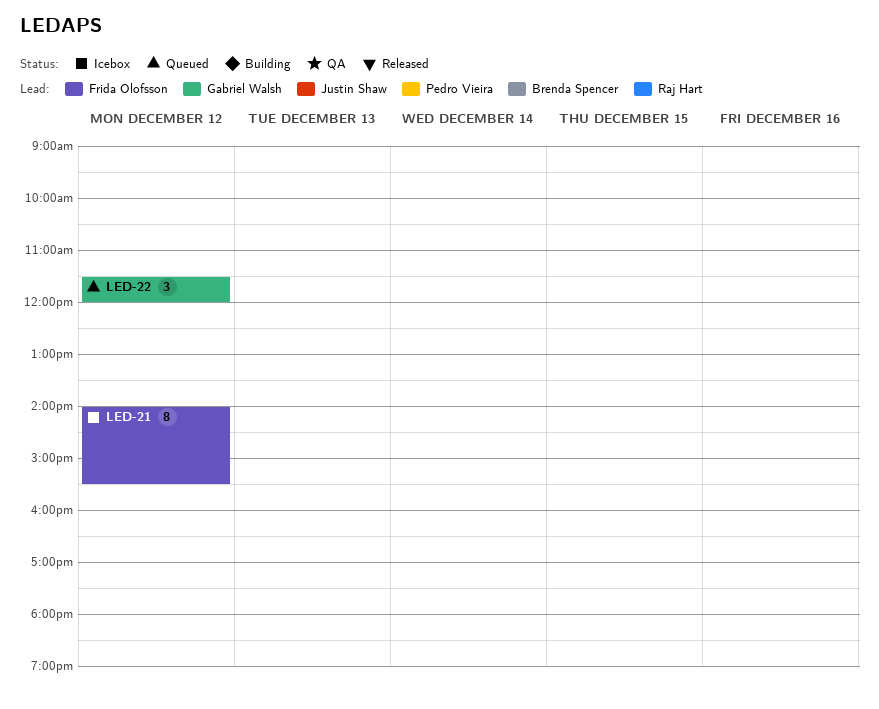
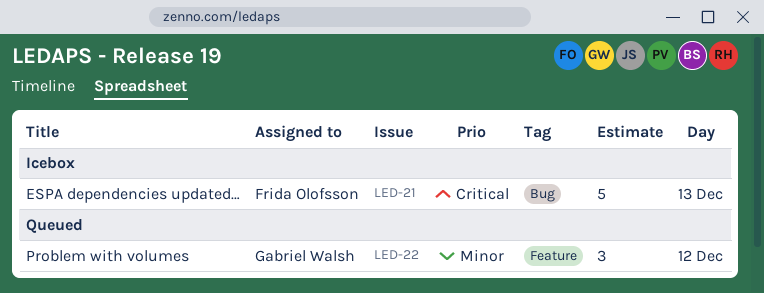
LED-21, estimate: 8 -> 5
LED-21, day: Dec 12 -> Dec 13

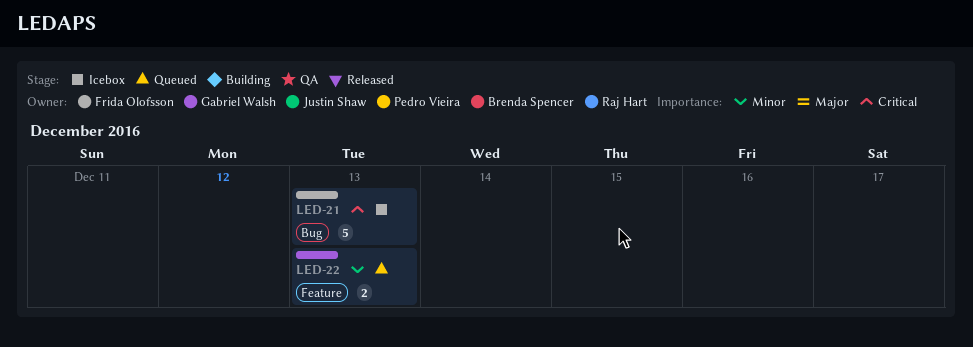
LED-22, estimate: 3 -> 2
LED-22, day: Dec 12 -> Dec 13

